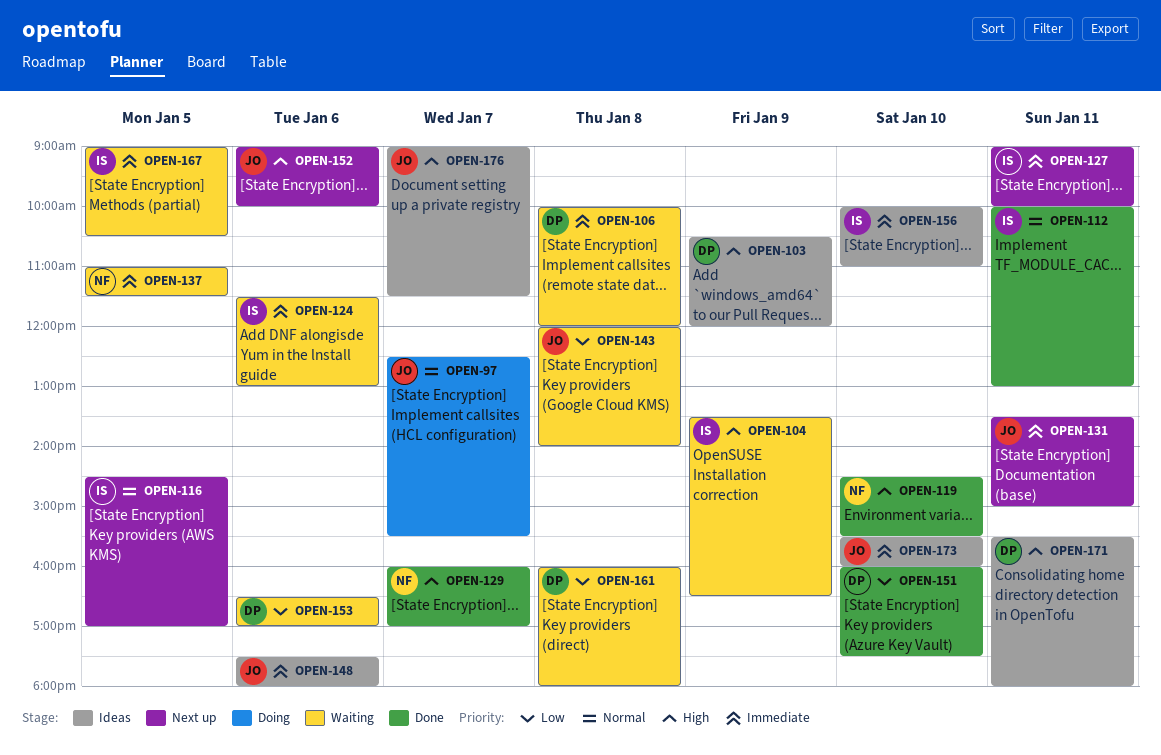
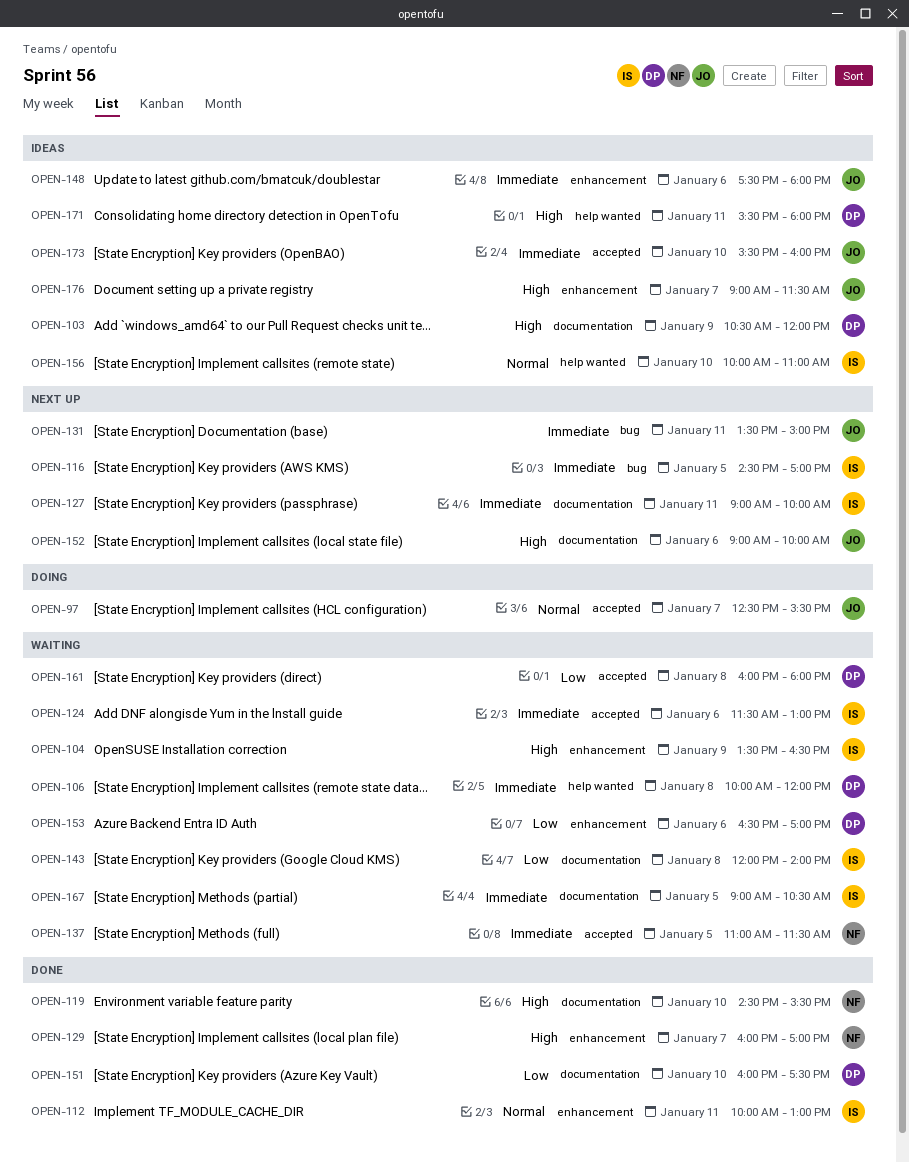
OPEN-116, priority: Normal -> Immediate
OPEN-143, owner: JO -> IS
OPEN-156, priority: Immediate -> Normal

